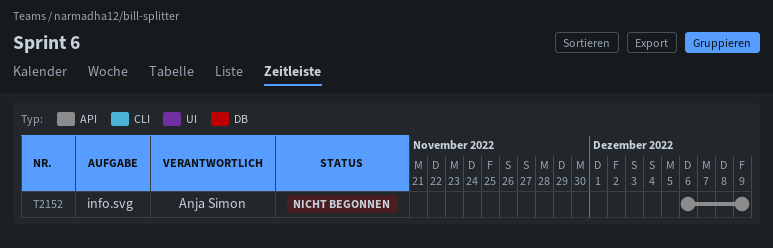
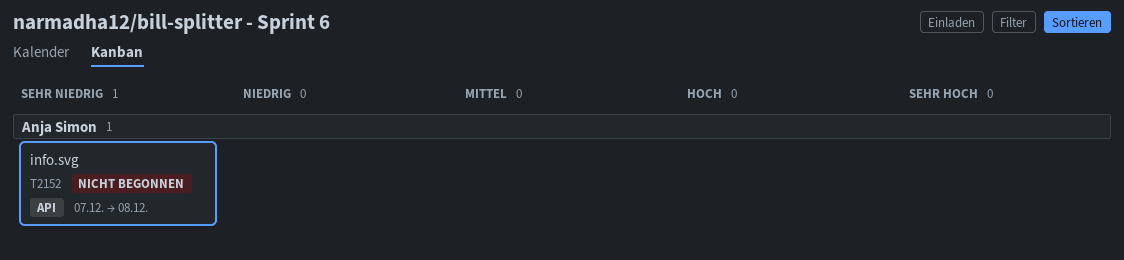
T2152, start: Dec 6 -> Dec 7
T2152, due: Dec 9 -> Dec 8

